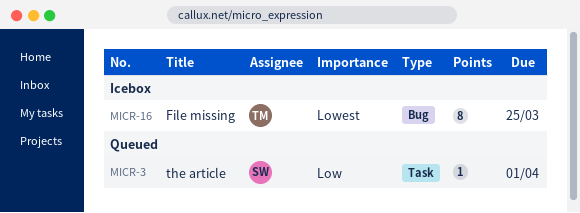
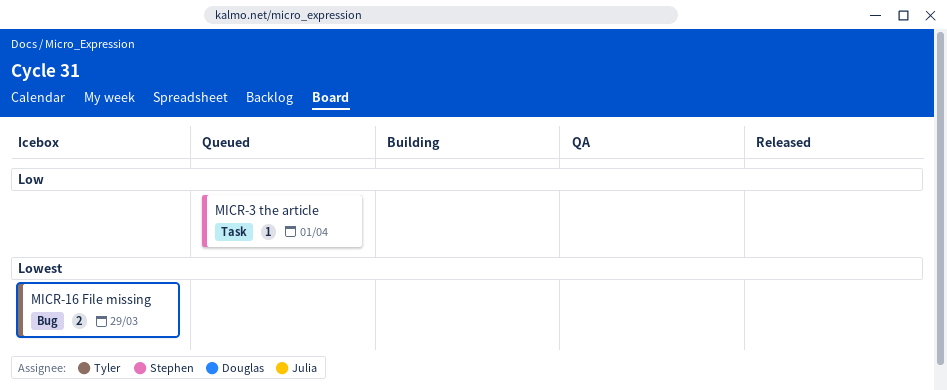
MICR-16, estimate: 8 -> 2
MICR-16, due: Mar 25 -> Mar 29

